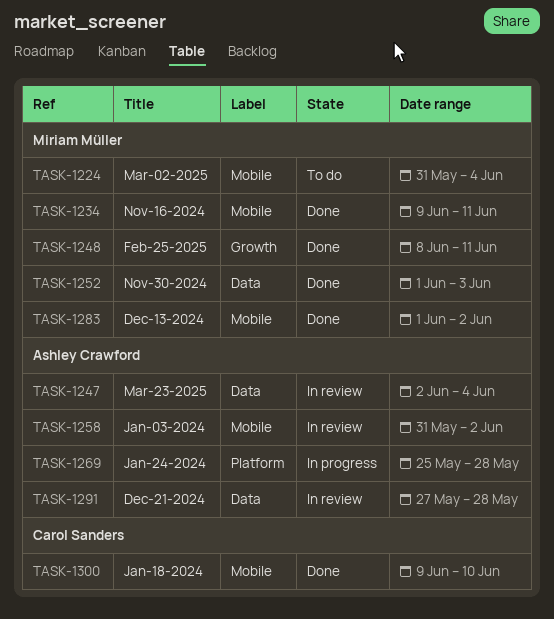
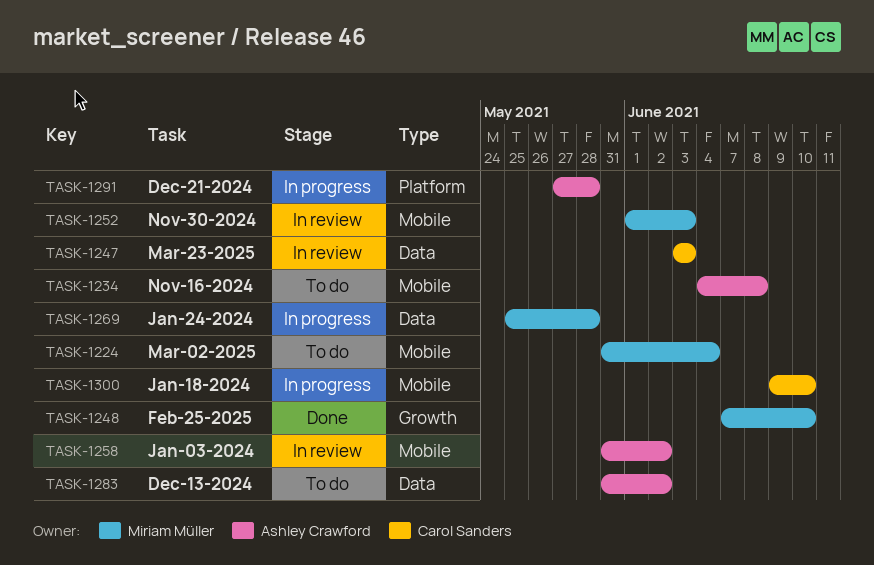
TASK-1234, status: Done -> To do
TASK-1234, owner: Miriam Müller -> Ashley Crawford
TASK-1234, start: Jun 9 -> Jun 4
TASK-1234, due: Jun 11 -> Jun 8
TASK-1247, owner: Ashley Crawford -> Carol Sanders
TASK-1247, start: Jun 2 -> Jun 3
TASK-1247, due: Jun 4 -> Jun 3
TASK-1248, start: Jun 8 -> Jun 7
TASK-1248, due: Jun 11 -> Jun 10
TASK-1252, status: Done -> In review
TASK-1252, label: Data -> Mobile
TASK-1269, owner: Ashley Crawford -> Miriam Müller
TASK-1269, label: Platform -> Data
TASK-1283, status: Done -> To do
TASK-1283, owner: Miriam Müller -> Ashley Crawford
TASK-1283, label: Mobile -> Data
TASK-1283, start: Jun 1 -> May 31
TASK-1291, status: In review -> In progress
TASK-1291, label: Data -> Platform
TASK-1300, status: Done -> In progress

